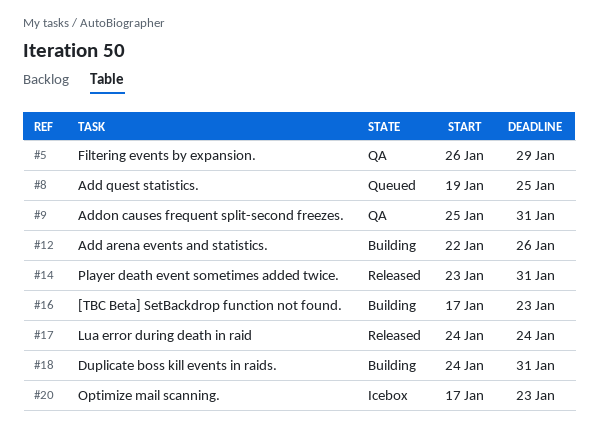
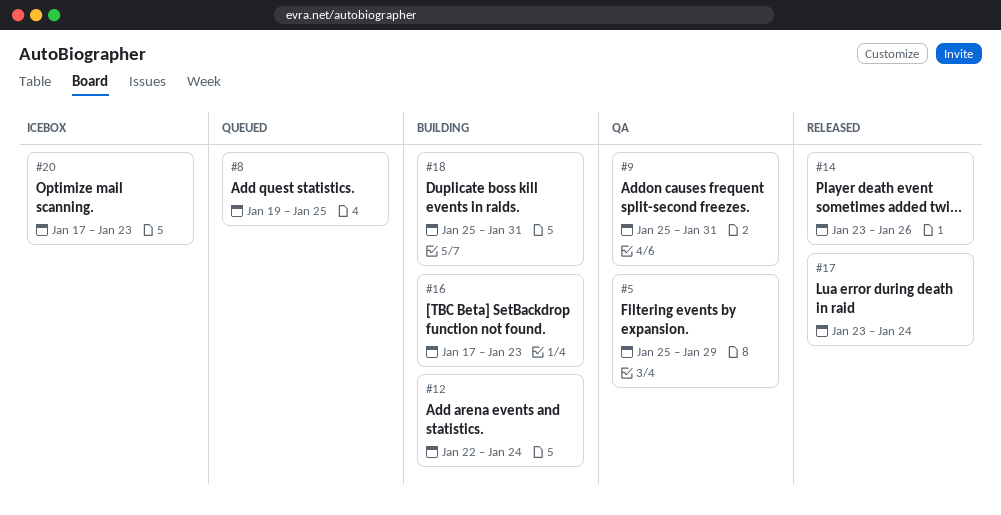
#5, start: Jan 26 -> Jan 25
#12, due: Jan 26 -> Jan 24
#14, due: Jan 31 -> Jan 26
#17, start: Jan 24 -> Jan 23
#18, start: Jan 24 -> Jan 25

